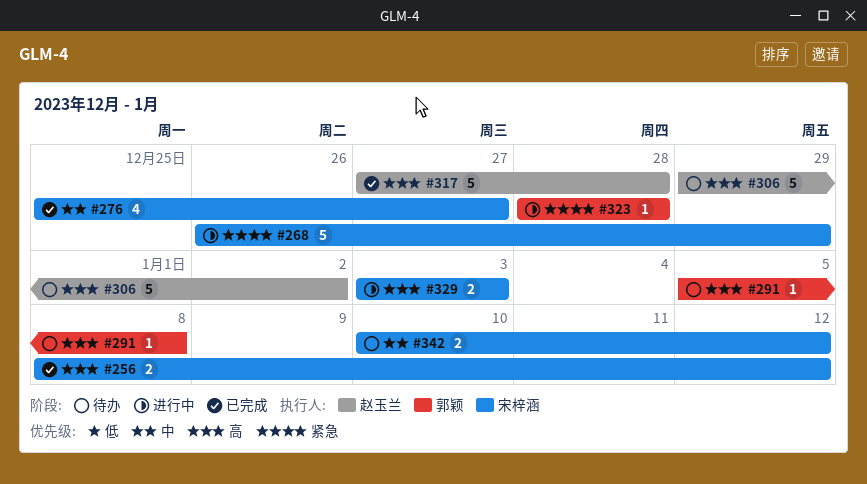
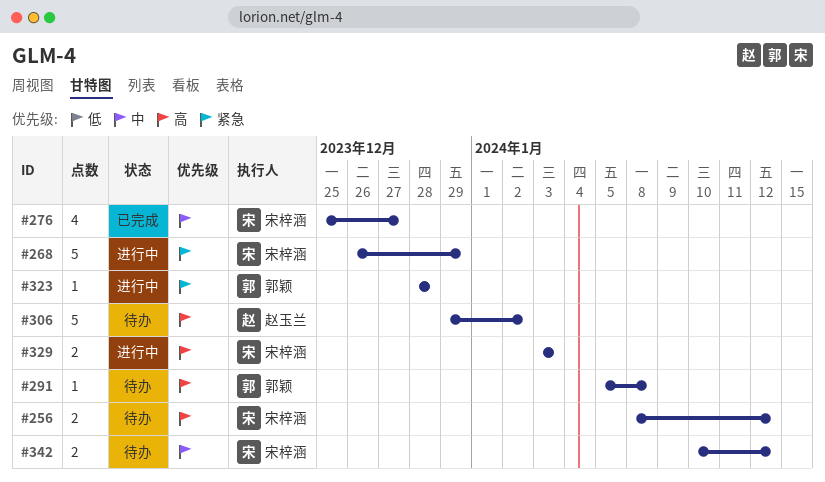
#256, status: 已完成 -> 待办
#317: present -> none

